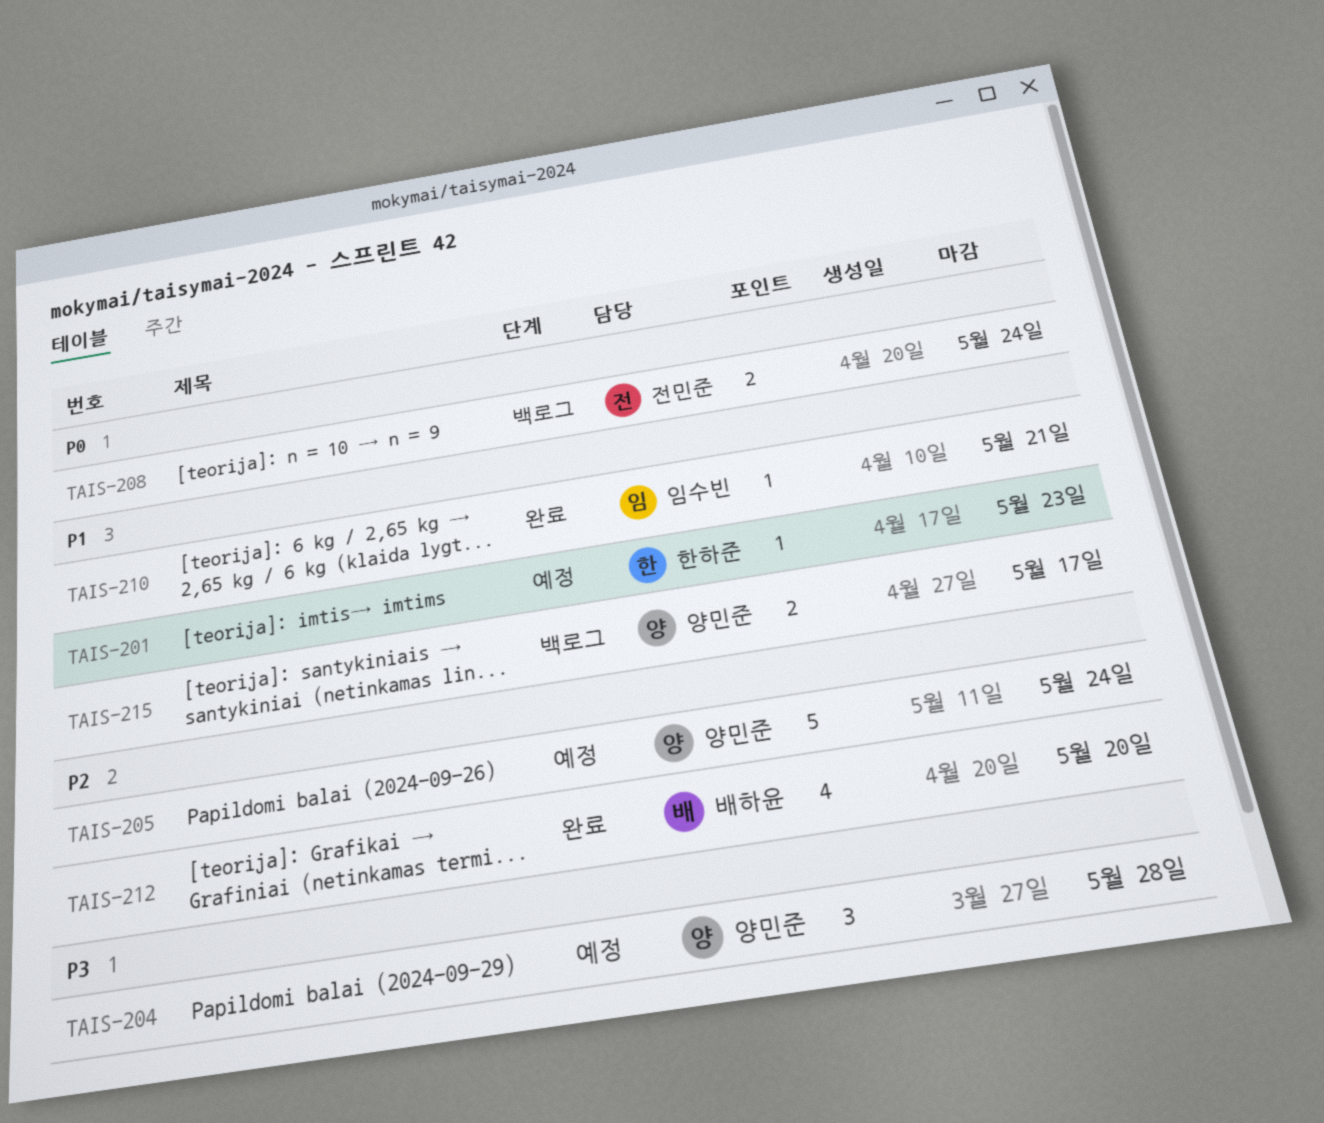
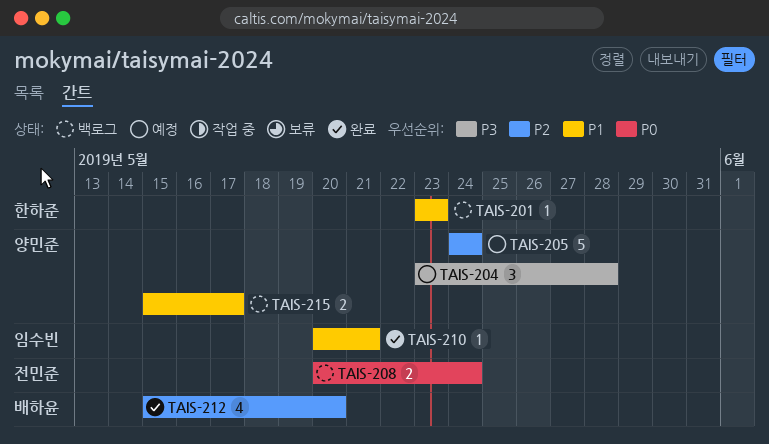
TAIS-201, status: 예정 -> 백로그

